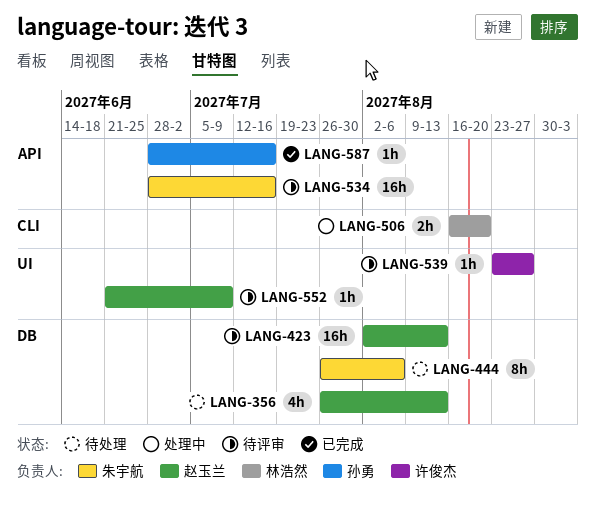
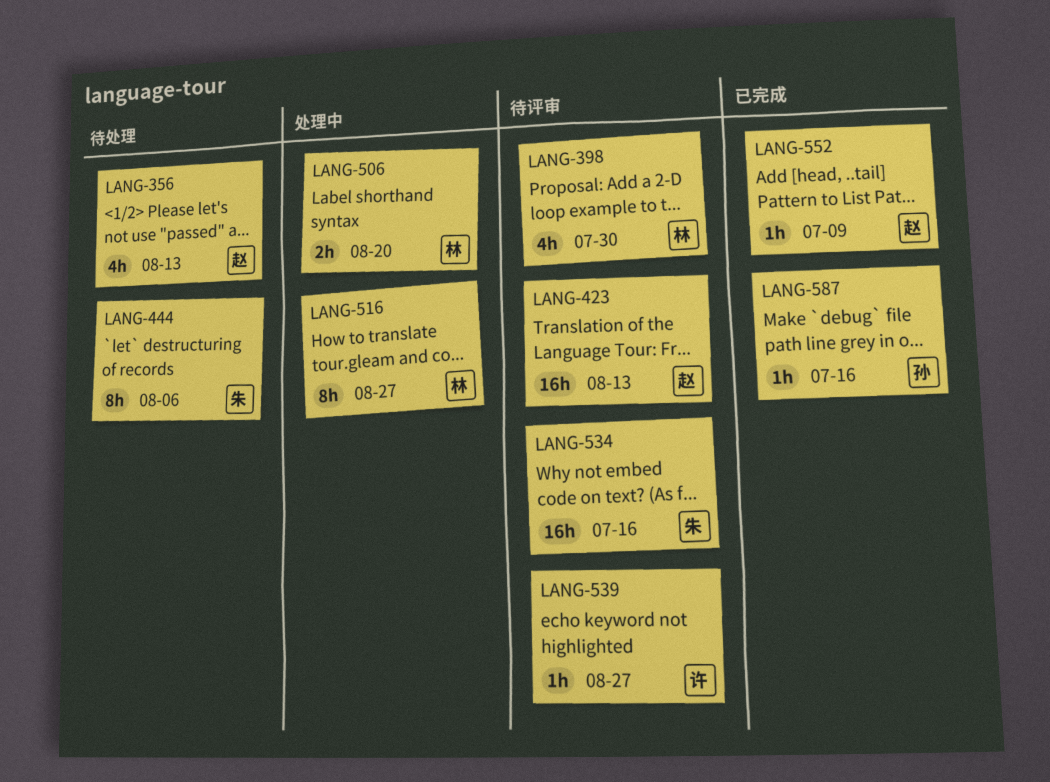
LANG-398: none -> present
LANG-516: none -> present
LANG-552, status: 待评审 -> 已完成

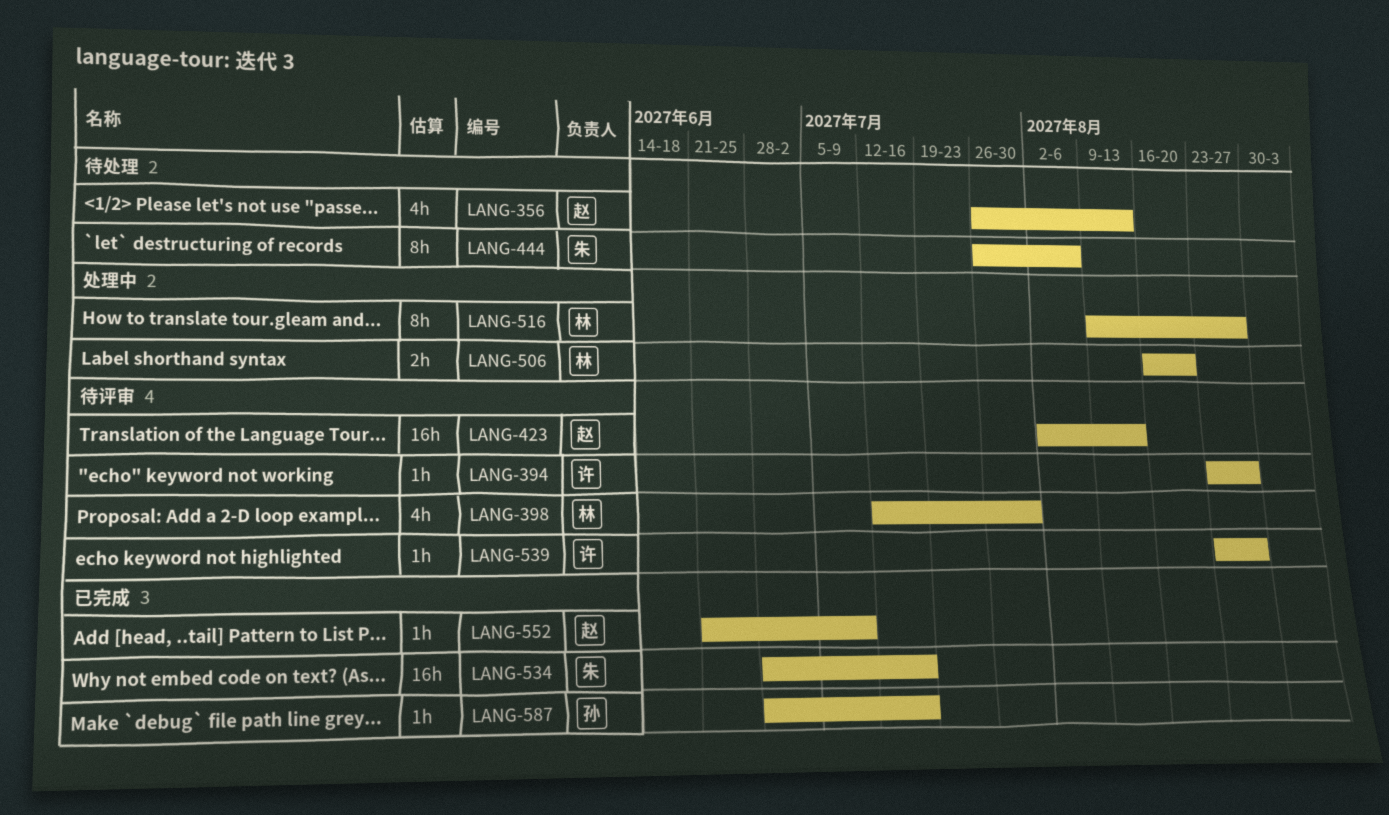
LANG-394: none -> present
LANG-534, status: 待评审 -> 已完成

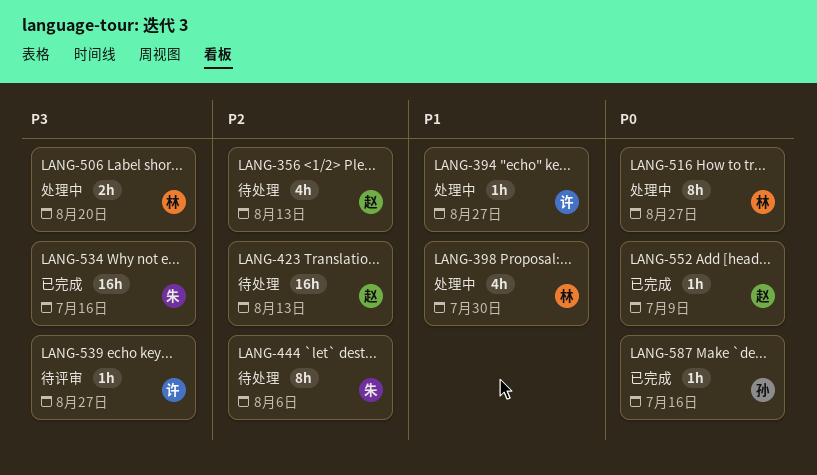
LANG-394, status: 待评审 -> 处理中
LANG-398, status: 待评审 -> 处理中
LANG-423, status: 待评审 -> 待处理

